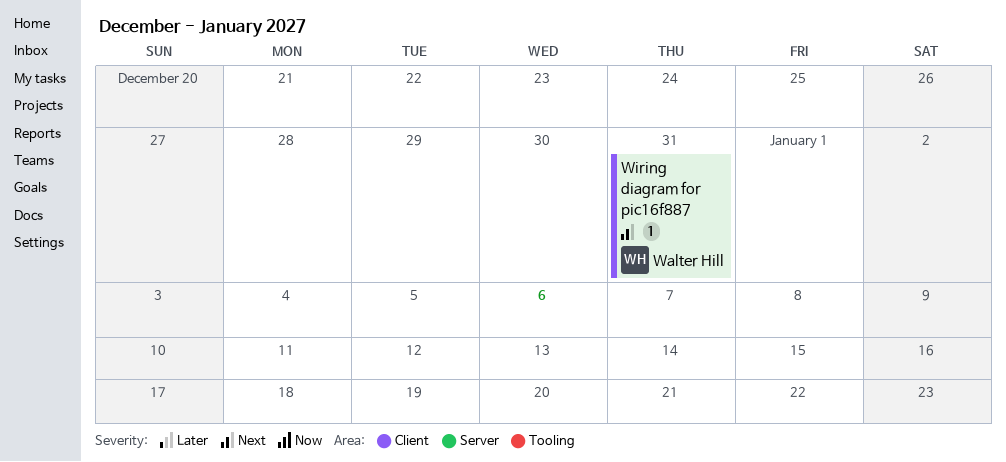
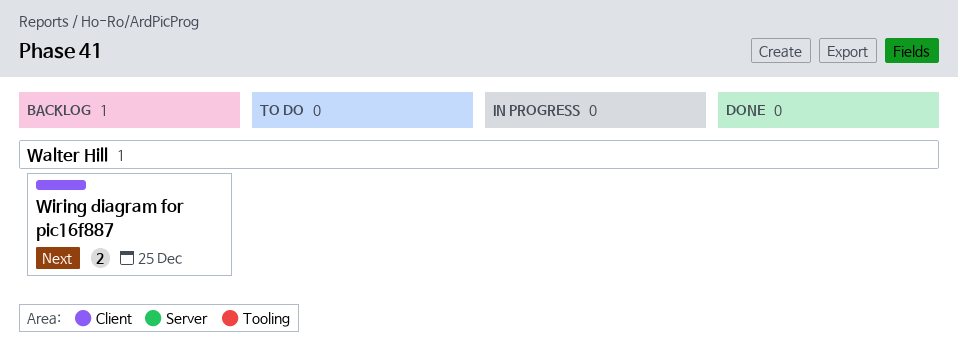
Wiring diagram for pic16f887, estimate: 1 -> 2
Wiring diagram for pic16f887, due: Dec 31 -> Dec 25

